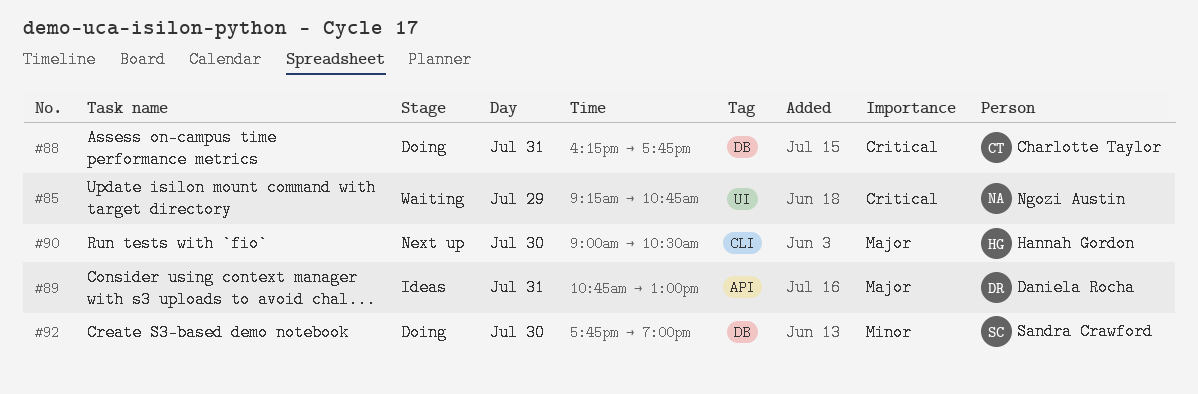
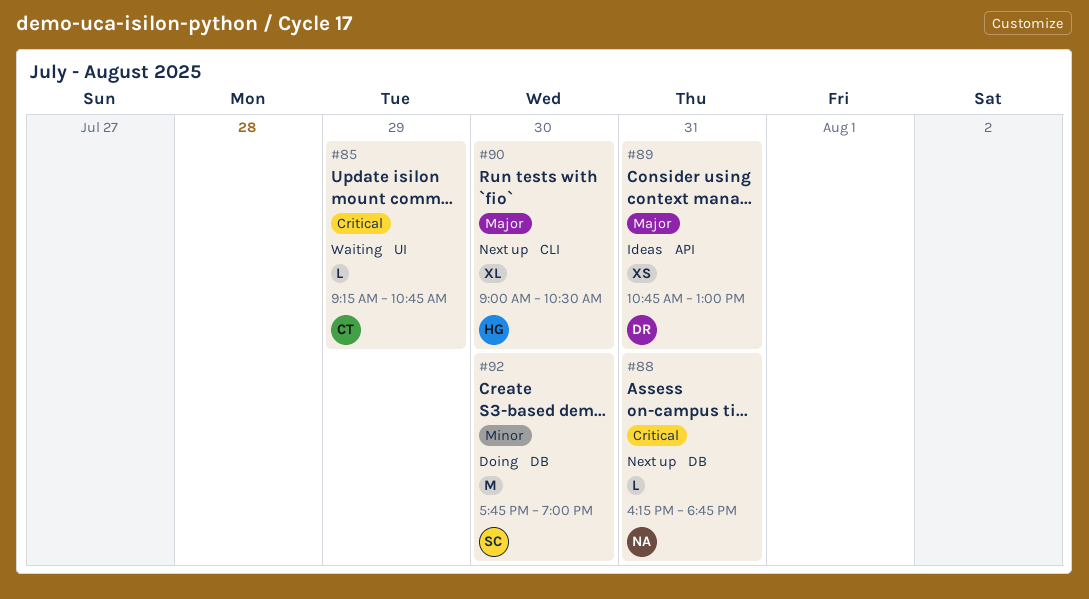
#85, owner: Ngozi Austin -> Charlotte Taylor
#88, status: Doing -> Next up
#88, owner: Charlotte Taylor -> Ngozi Austin
#88, ends: 17:45 -> 18:45

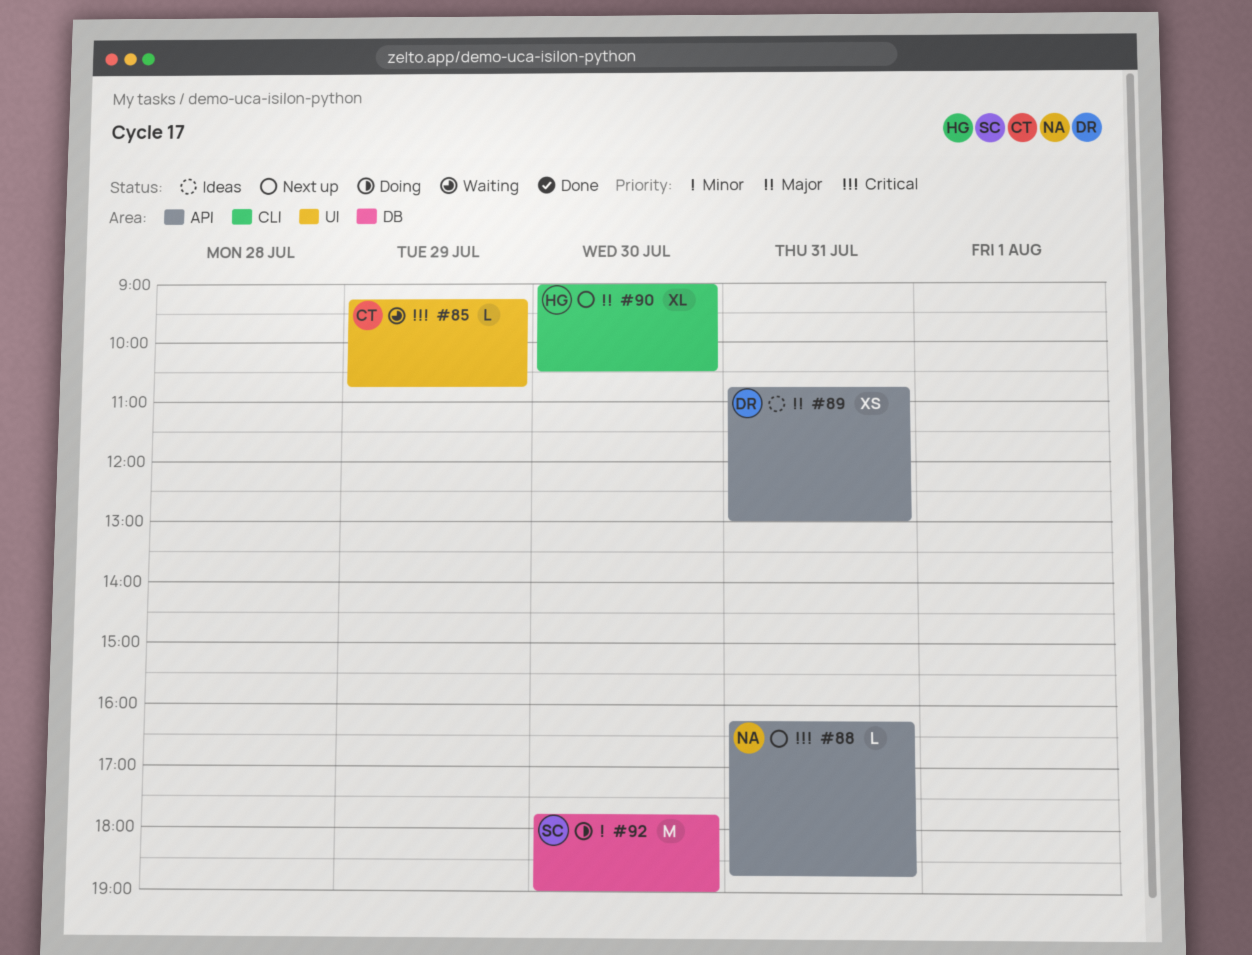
#88, label: DB -> API

